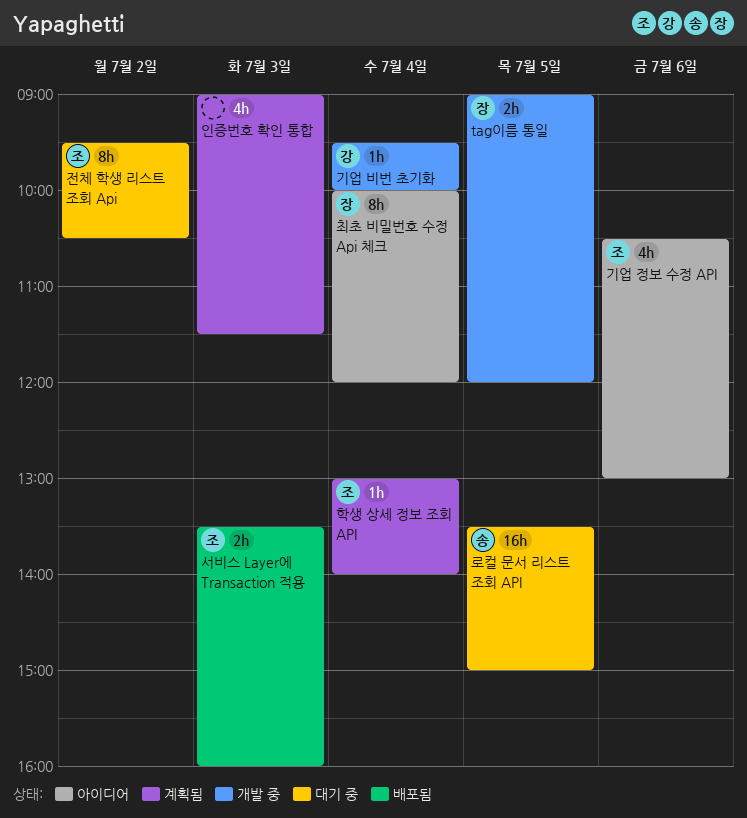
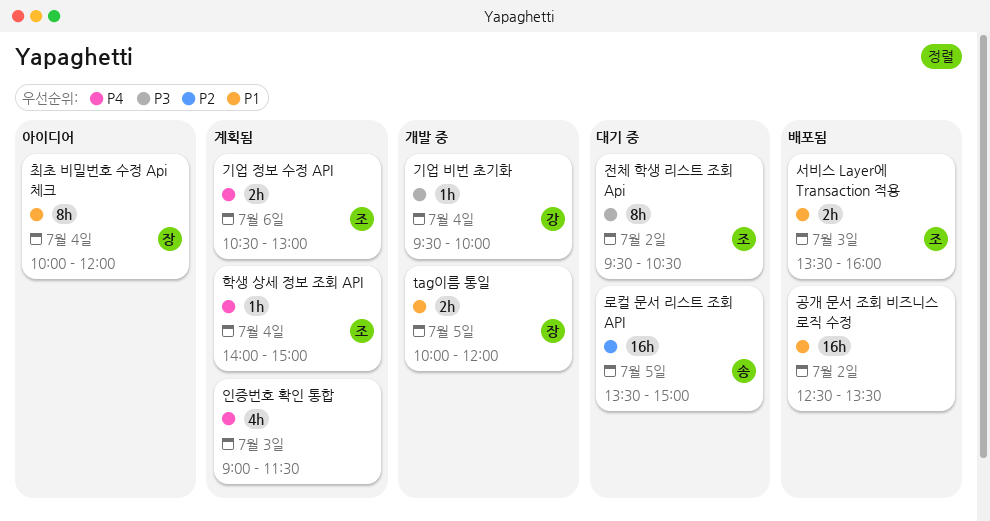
tag이름 통일, begins: 09:00 -> 10:00
공개 문서 조회 비즈니스 로직 수정: none -> present
기업 정보 수정 API, status: 아이디어 -> 계획됨
기업 정보 수정 API, estimate: 4h -> 2h
학생 상세 정보 조회 API, begins: 13:00 -> 14:00
학생 상세 정보 조회 API, ends: 14:00 -> 15:00

